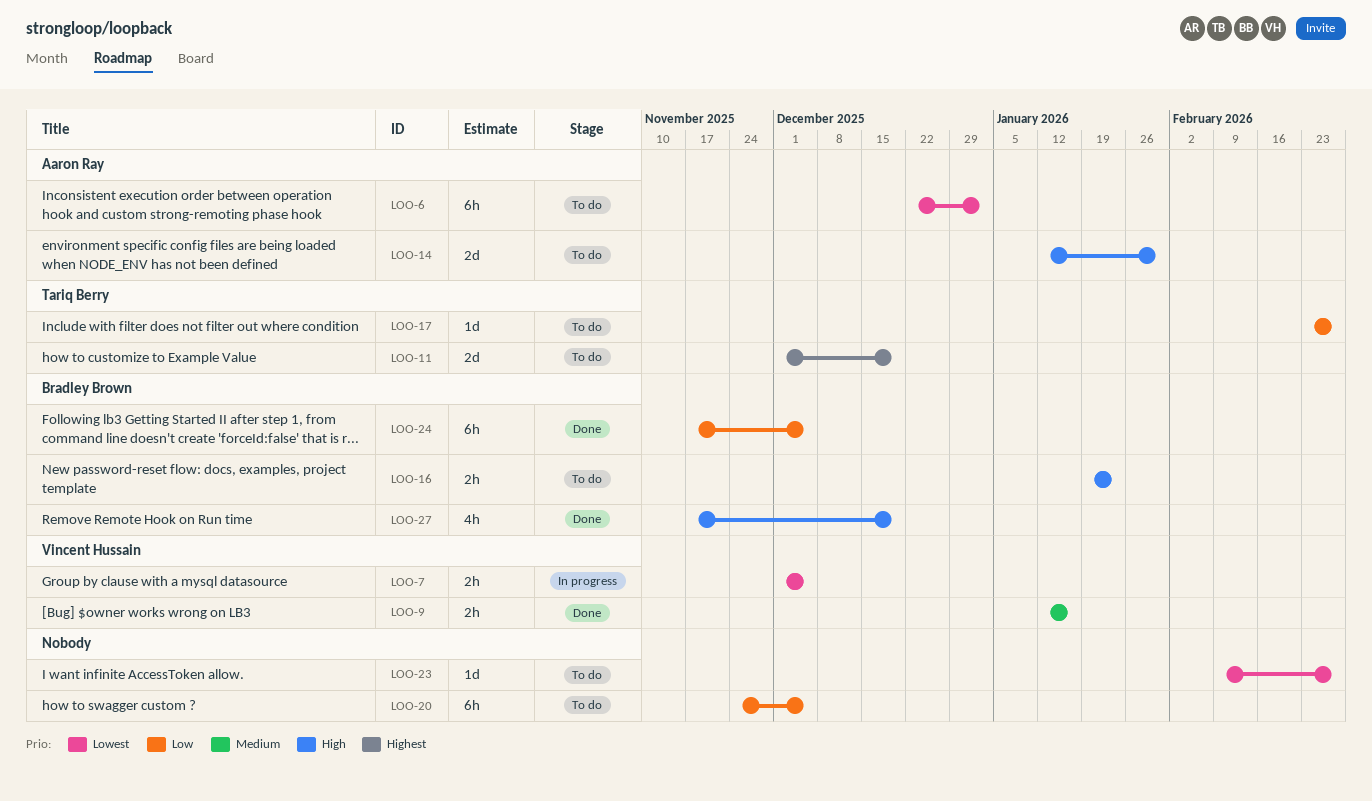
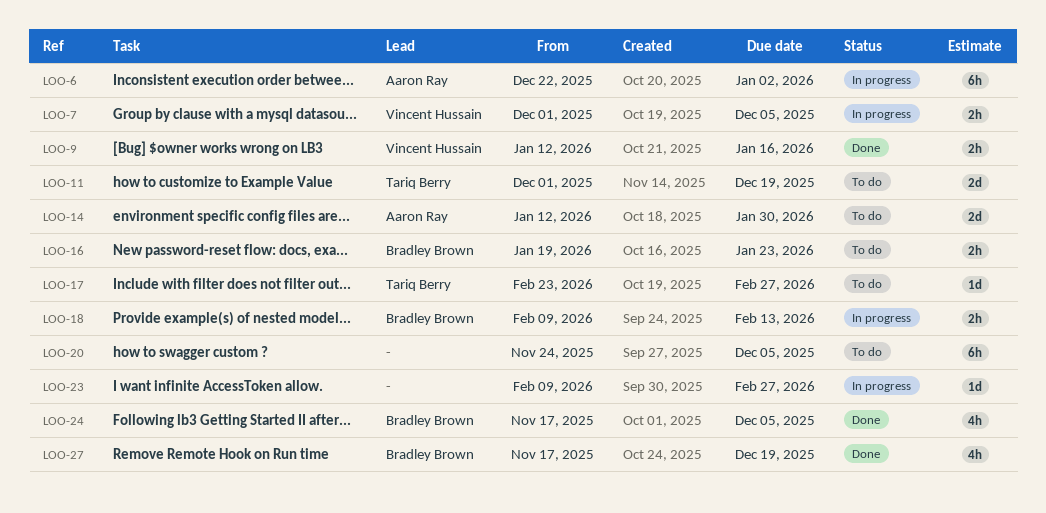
LOO-6, status: To do -> In progress
LOO-18: none -> present
LOO-23, status: To do -> In progress
LOO-24, estimate: 6h -> 4h

